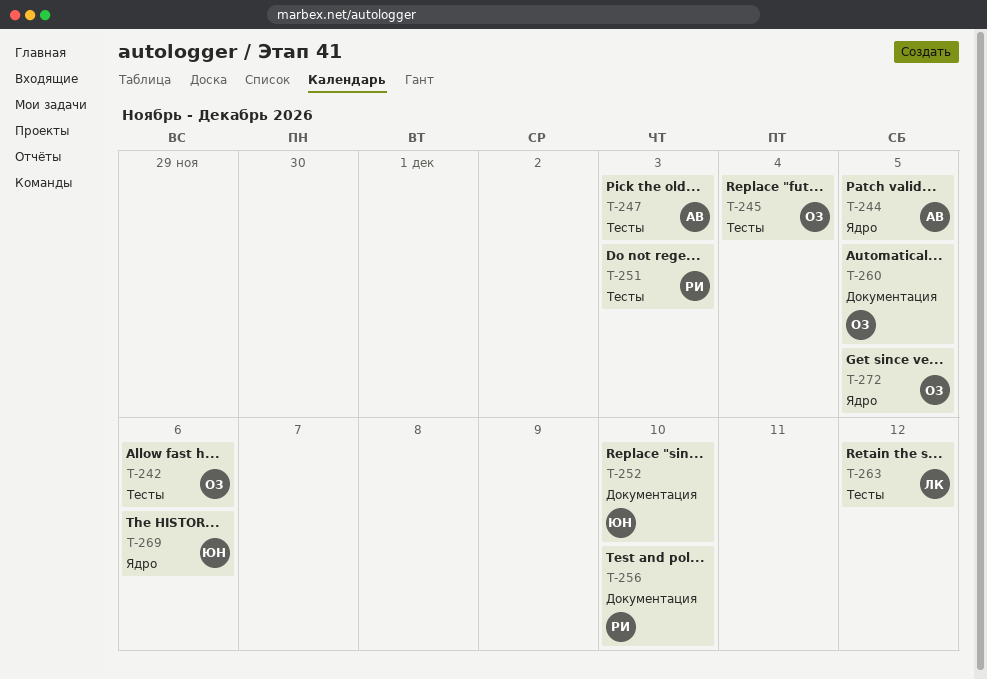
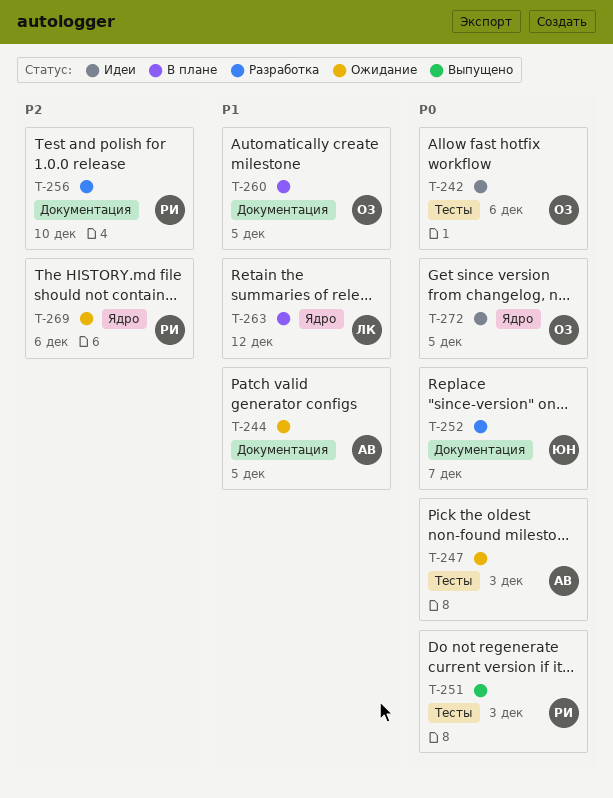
T-244, label: Ядро -> Документация
T-245: present -> none
T-252, due: Dec 10 -> Dec 7
T-263, label: Тесты -> Ядро
T-269, owner: ЮН -> РИ

